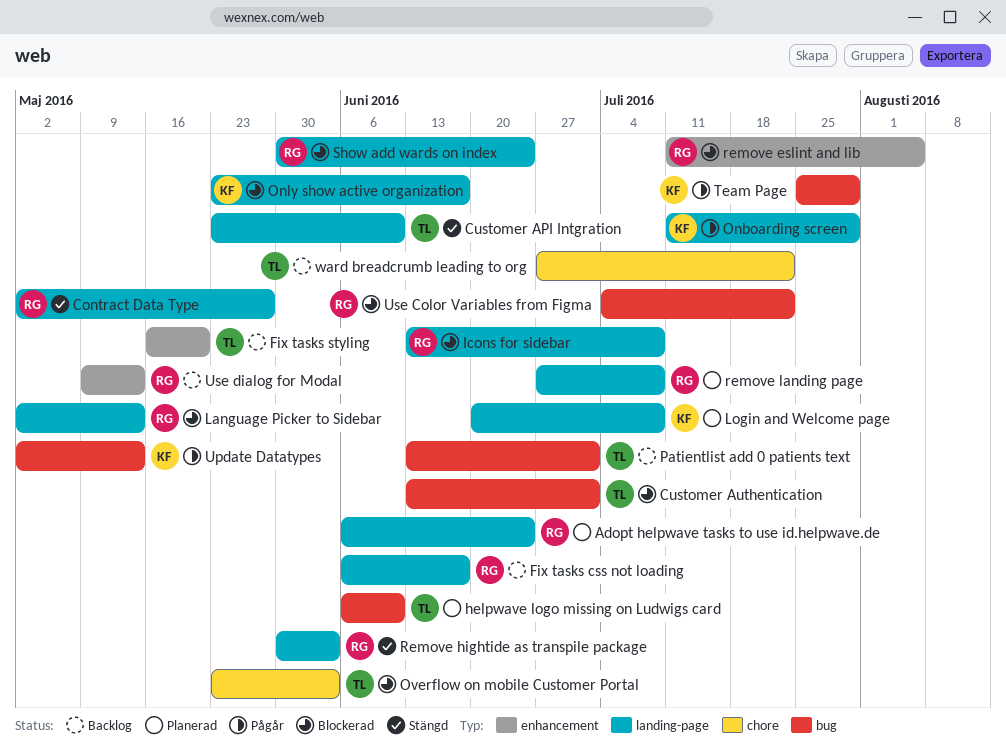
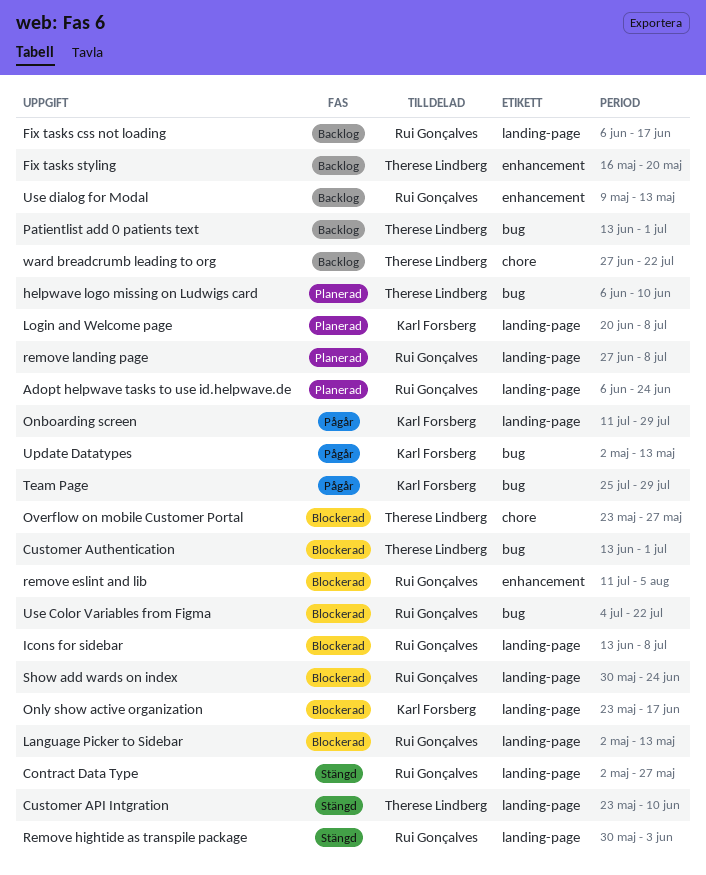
Overflow on mobile Customer Portal, due: Jun 3 -> May 27

